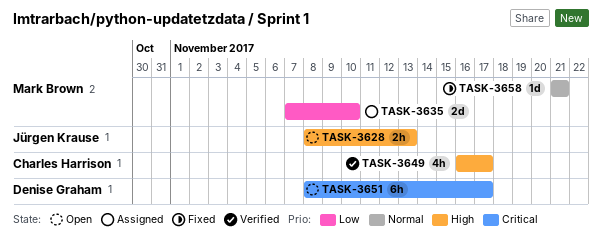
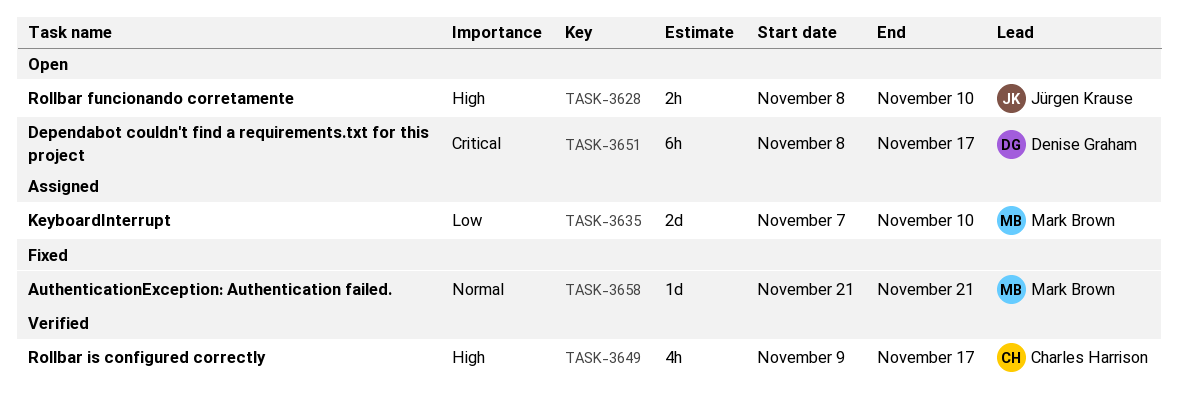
TASK-3628, due: Nov 13 -> Nov 10
TASK-3649, start: Nov 16 -> Nov 9

